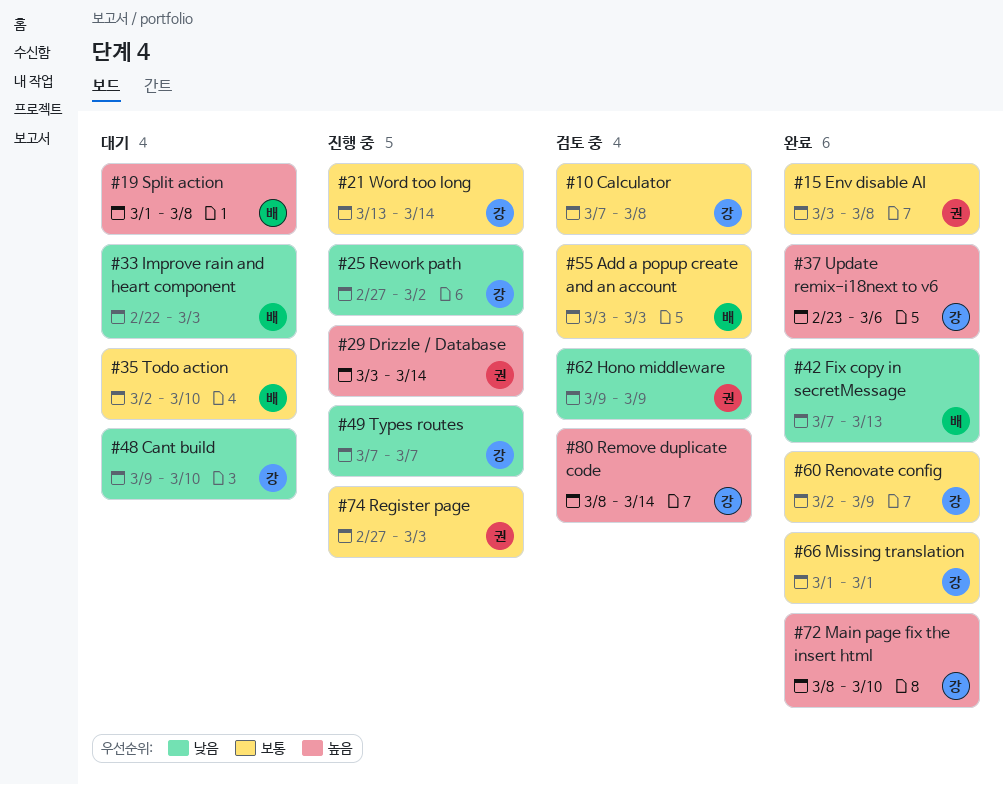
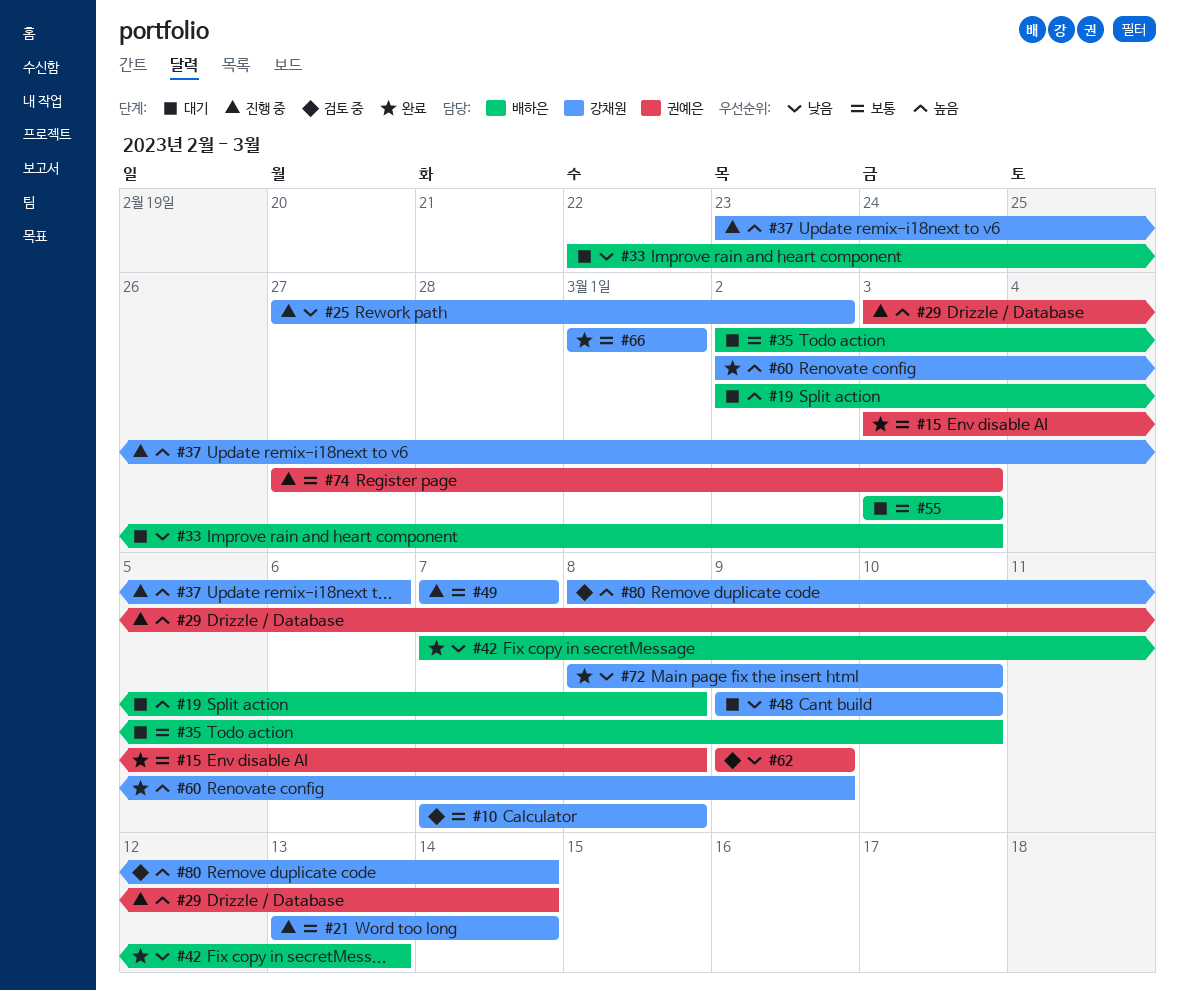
#19, start: Mar 1 -> Mar 2
#37, status: 완료 -> 진행 중
#49, priority: 낮음 -> 보통
#55, status: 검토 중 -> 대기
#60, priority: 보통 -> 높음
#72, priority: 높음 -> 낮음

